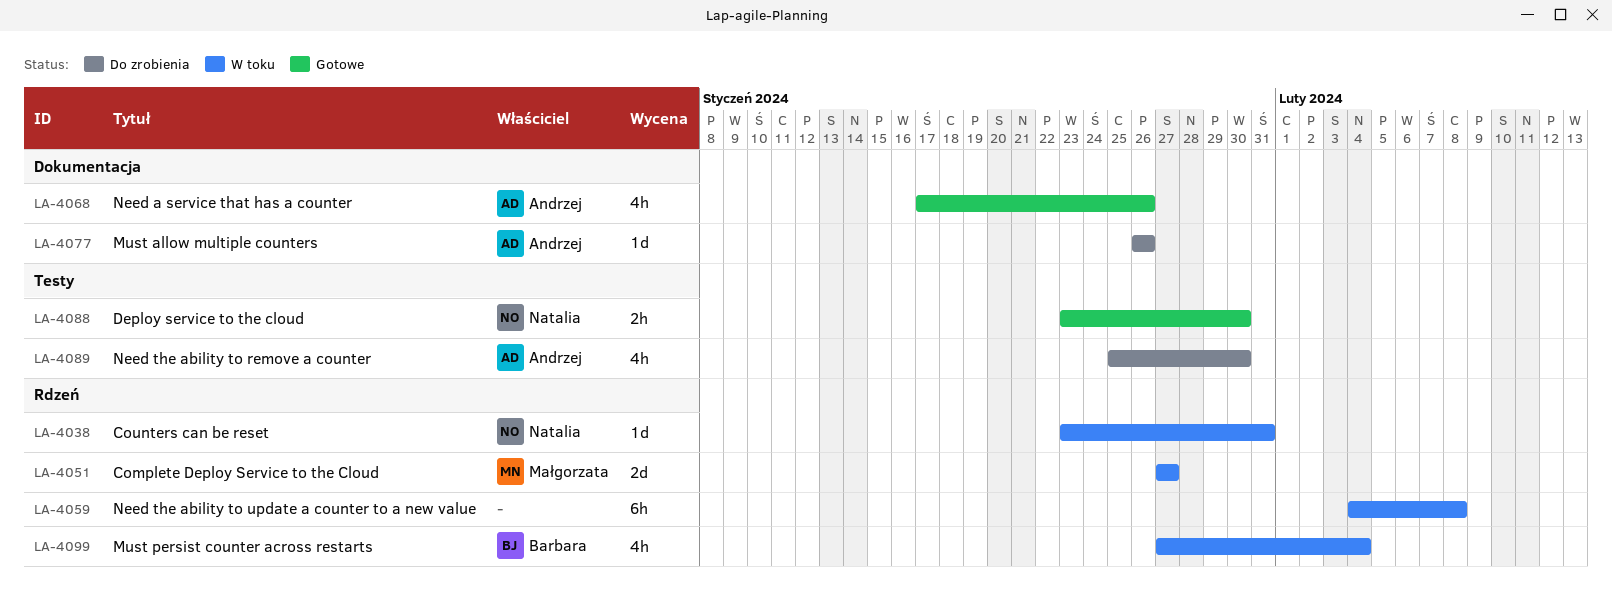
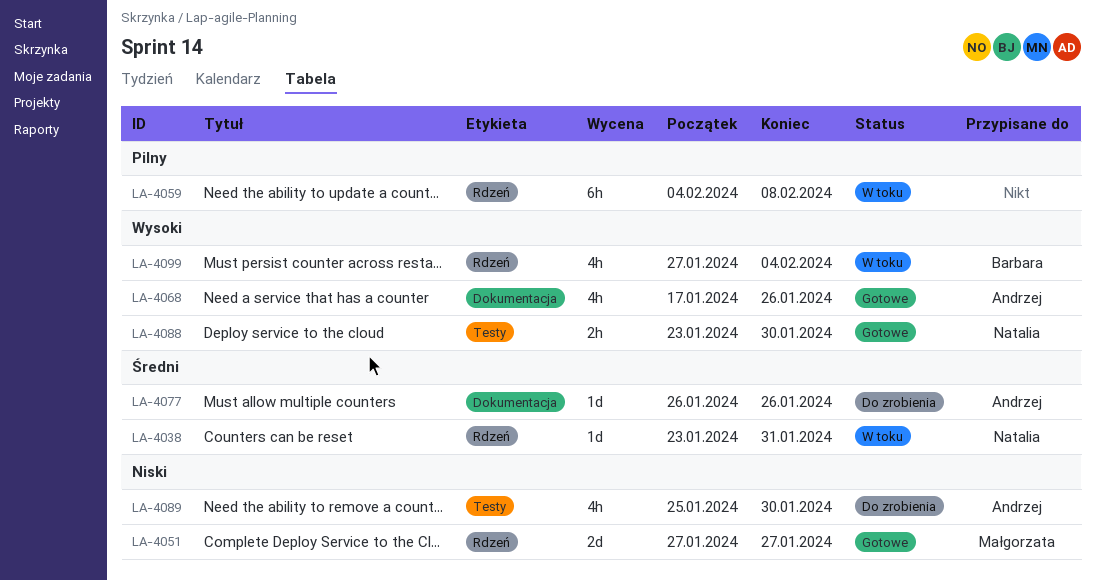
LA-4051, status: W toku -> Gotowe

